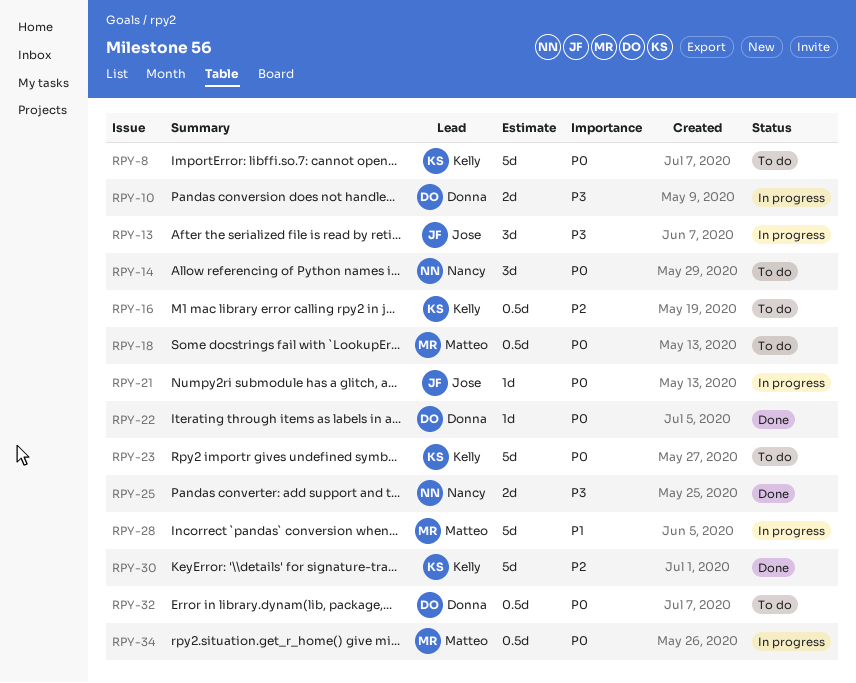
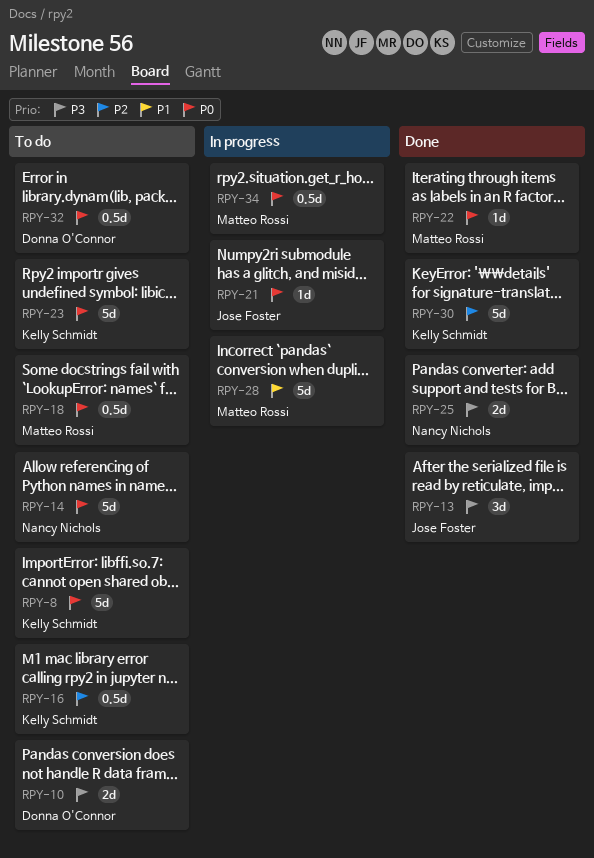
RPY-10, status: In progress -> To do
RPY-13, status: In progress -> Done
RPY-14, estimate: 3d -> 5d
RPY-22, owner: Donna O'Connor -> Matteo Rossi

